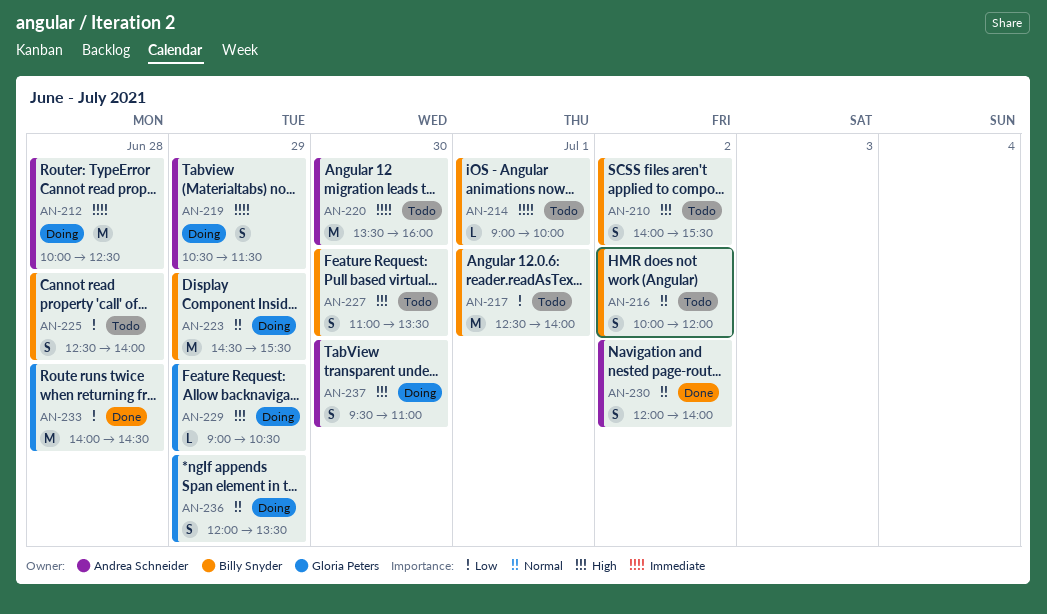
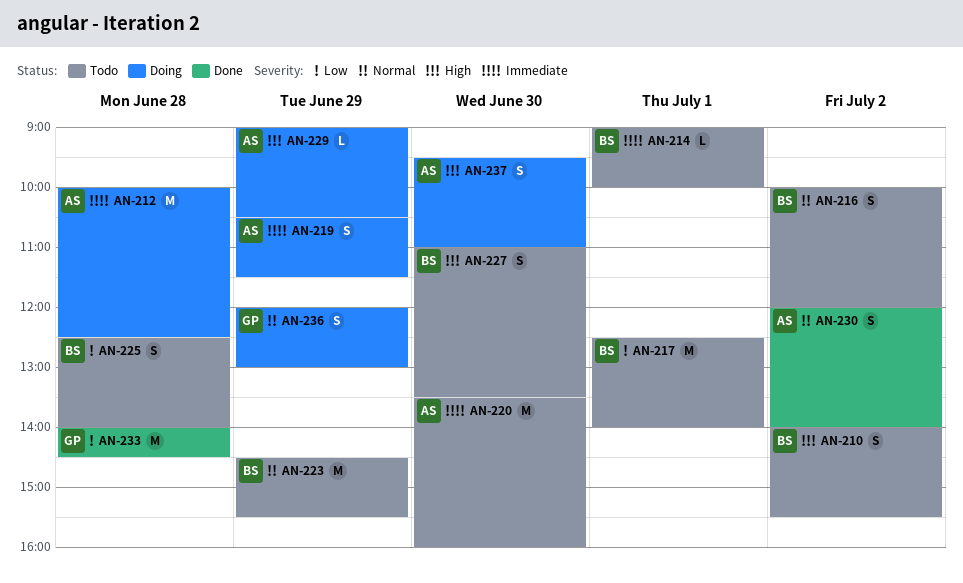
AN-223, status: Doing -> Todo
AN-229, owner: Gloria Peters -> Andrea Schneider
AN-236, ends: 13:30 -> 13:00

